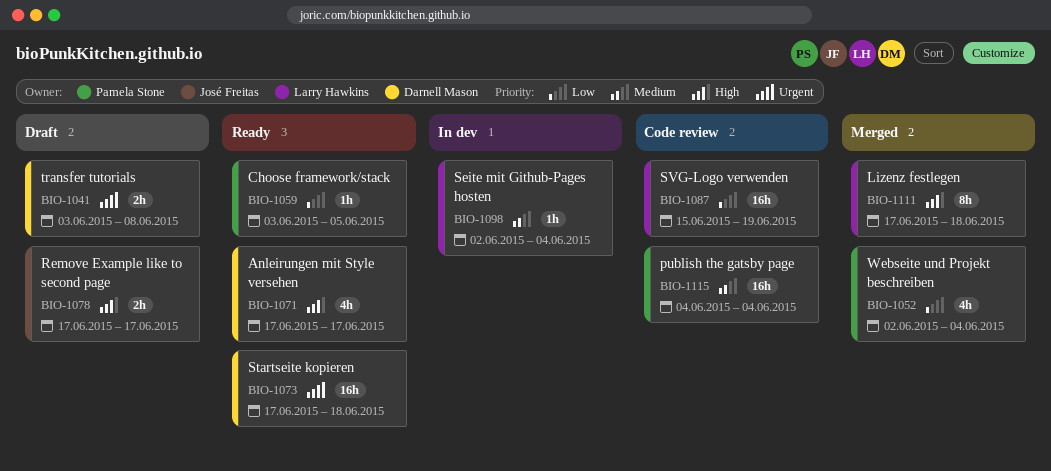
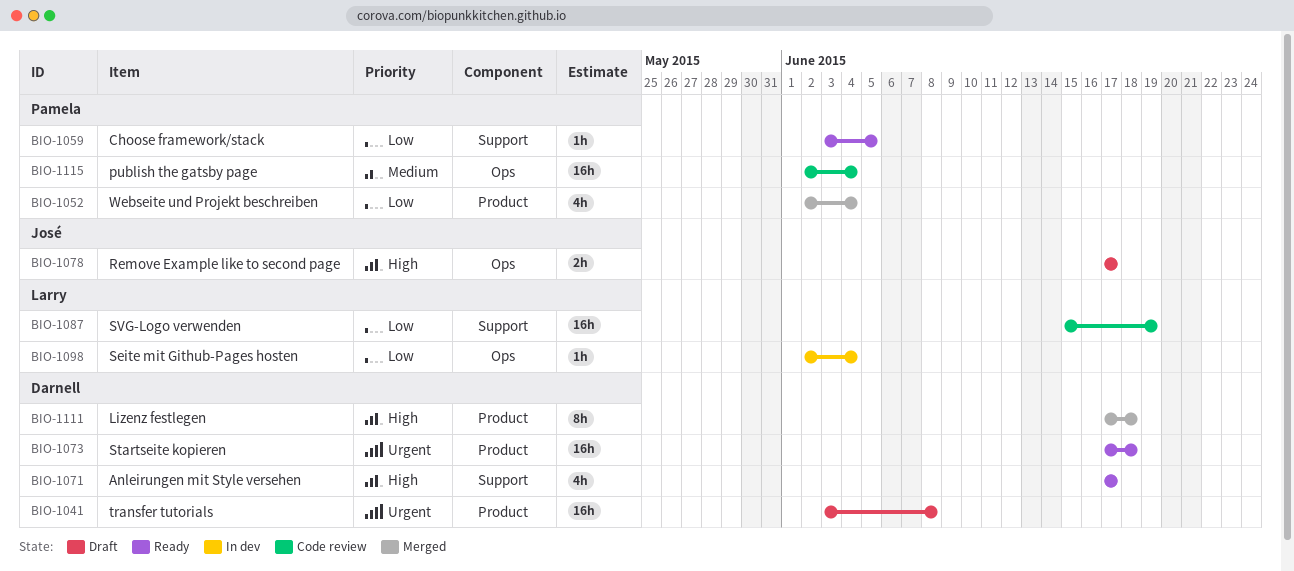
BIO-1041, estimate: 2h -> 16h
BIO-1098, priority: Medium -> Low
BIO-1111, owner: Larry Hawkins -> Darnell Mason
BIO-1115, start: Jun 4 -> Jun 2

